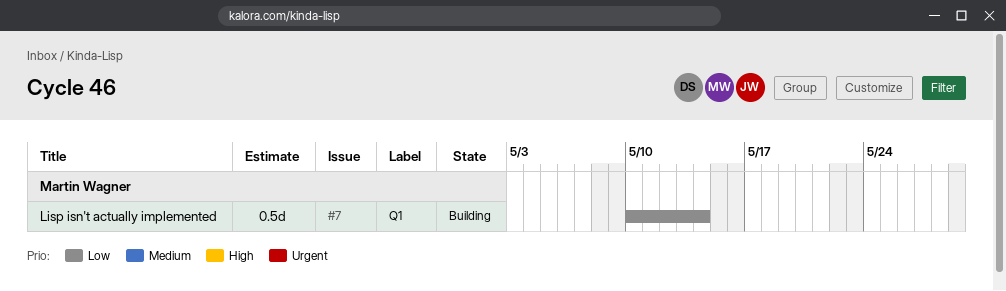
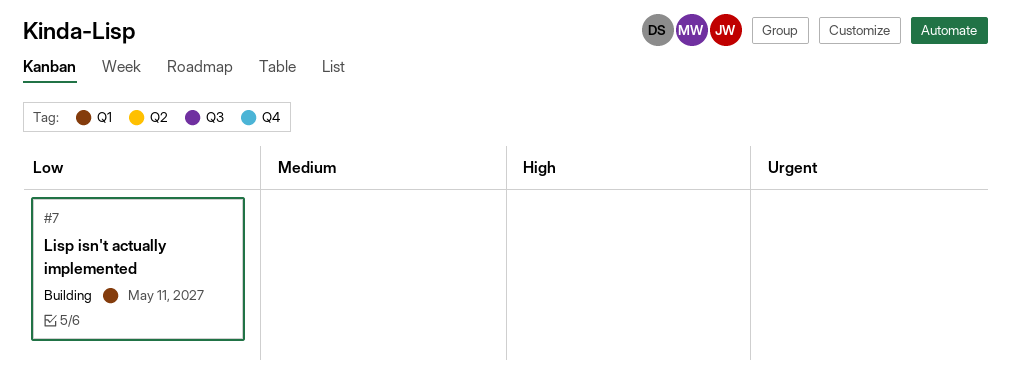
#7, due: May 14 -> May 11

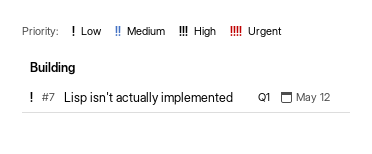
#7, due: May 11 -> May 12

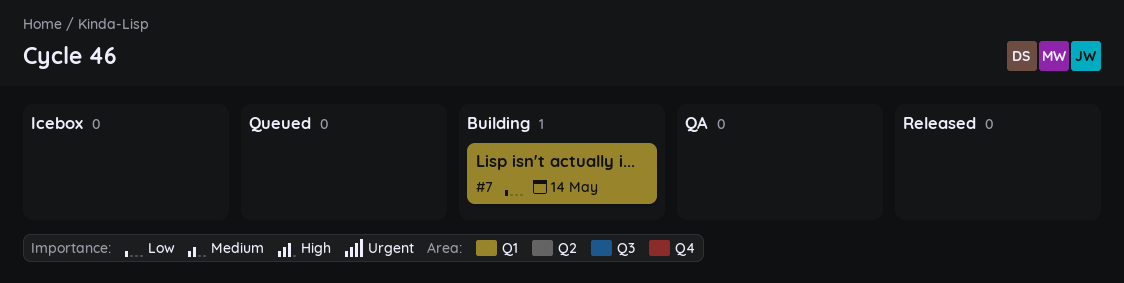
#7, due: May 12 -> May 14

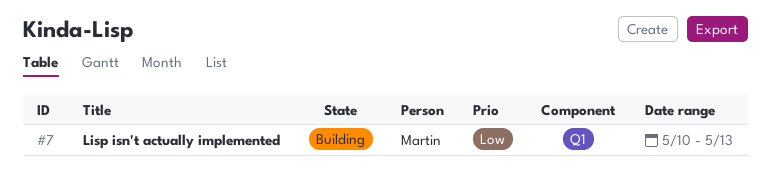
#7, due: May 14 -> May 13

